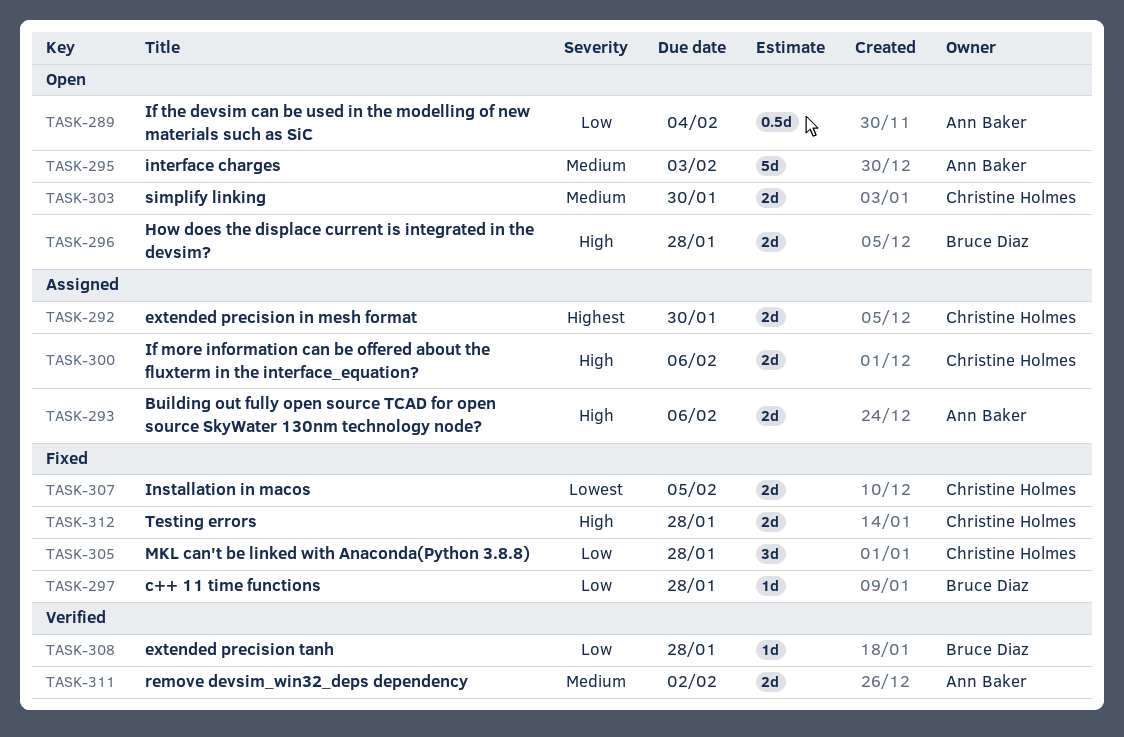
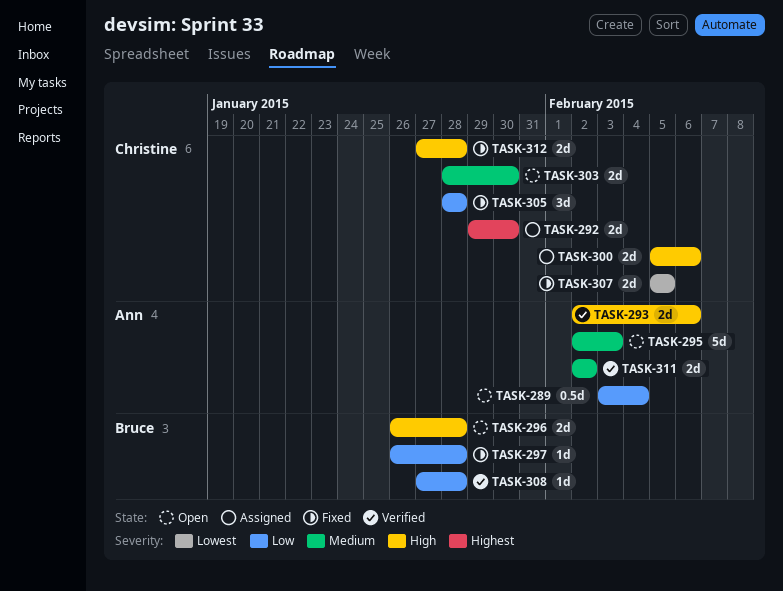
TASK-293, status: Assigned -> Verified

